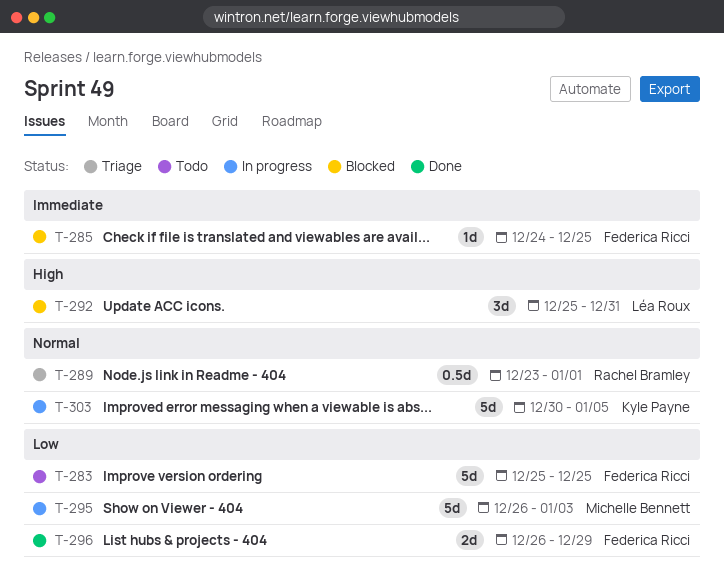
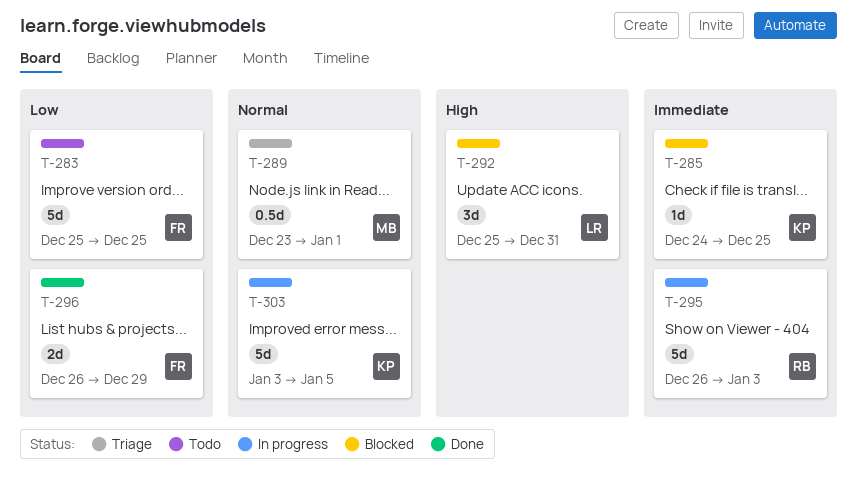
T-285, owner: Federica Ricci -> Kyle Payne
T-289, owner: Rachel Bramley -> Michelle Bennett
T-295, owner: Michelle Bennett -> Rachel Bramley
T-295, priority: Low -> Immediate
T-303, start: Dec 30 -> Jan 3

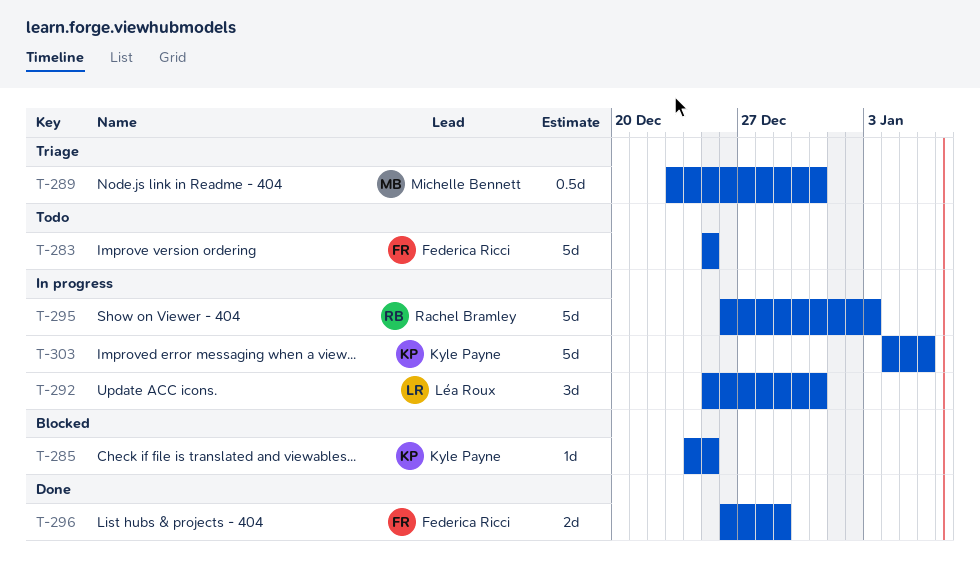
T-289, due: Jan 1 -> Dec 31
T-292, status: Blocked -> In progress
T-303, start: Jan 3 -> Jan 4
T-303, due: Jan 5 -> Jan 6

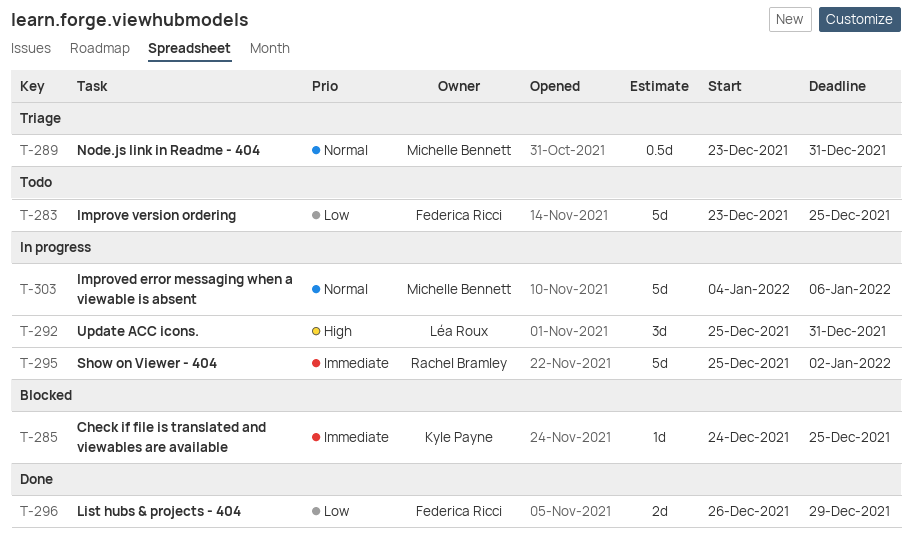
T-283, start: Dec 25 -> Dec 23
T-295, start: Dec 26 -> Dec 25
T-295, due: Jan 3 -> Jan 2
T-303, owner: Kyle Payne -> Michelle Bennett

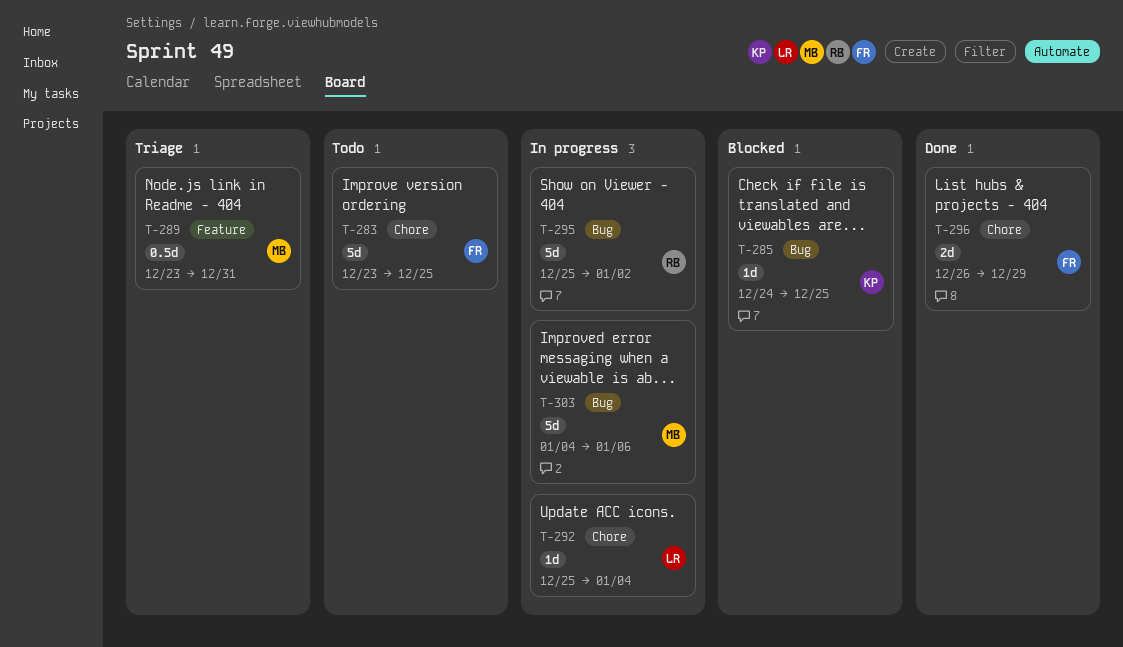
T-292, estimate: 3d -> 1d
T-292, due: Dec 31 -> Jan 4

